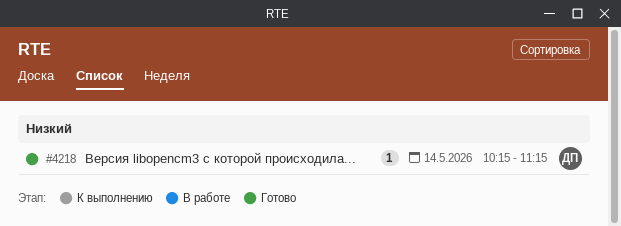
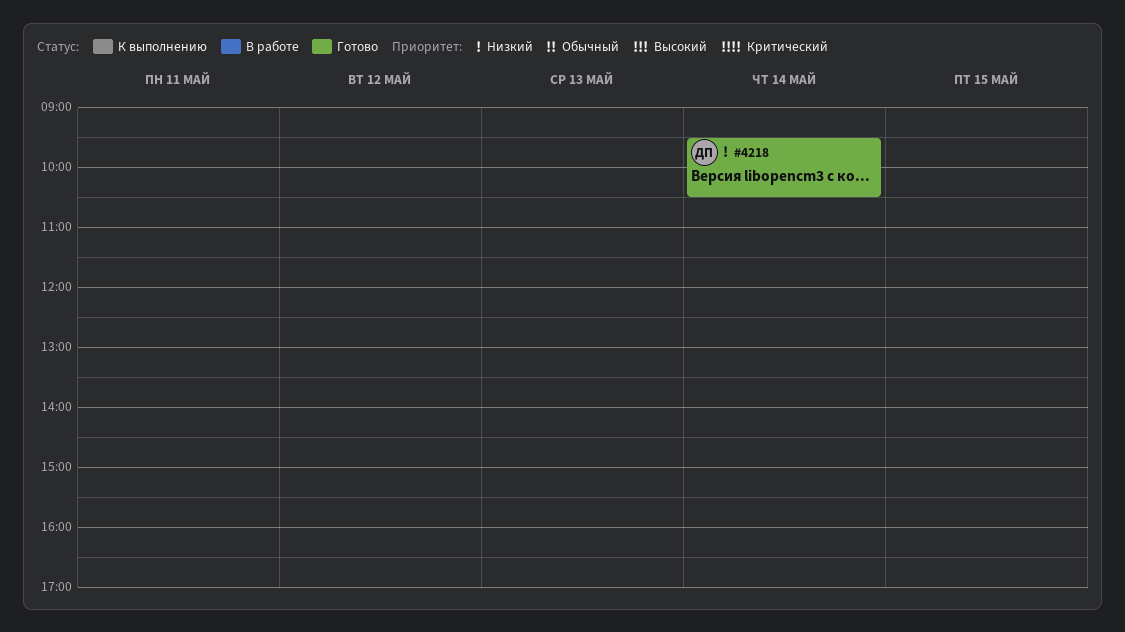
#4218, begins: 10:15 -> 09:30
#4218, ends: 11:15 -> 10:30

